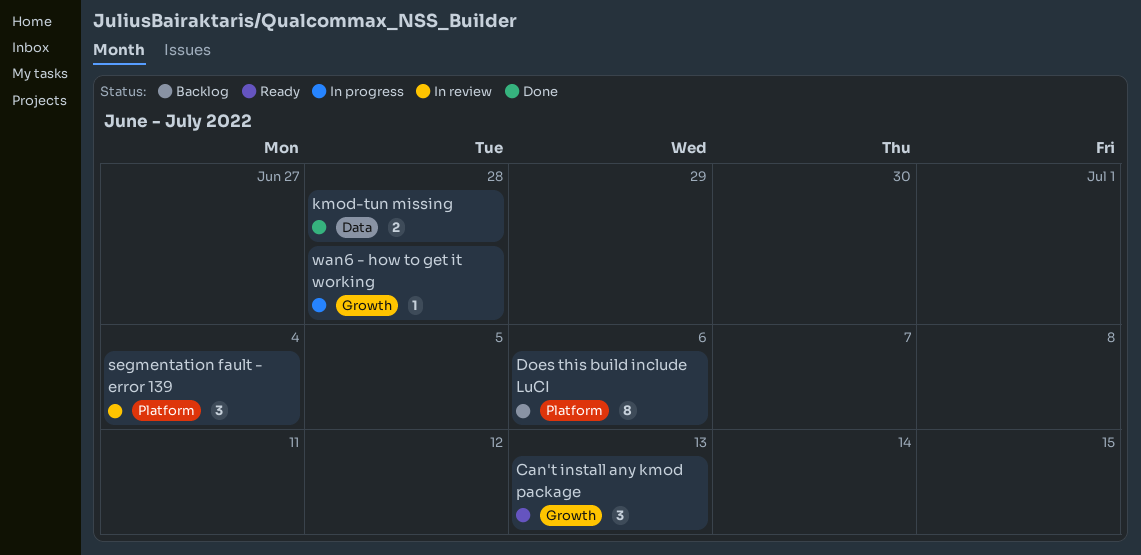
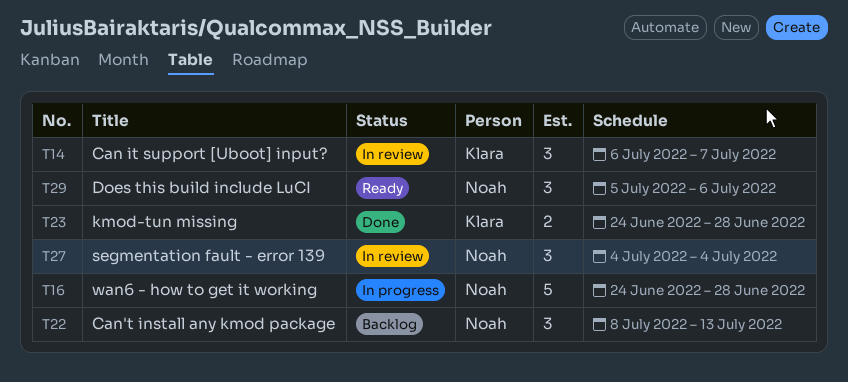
Can it support [Uboot] input?: none -> present
Can't install any kmod package, status: Ready -> Backlog
Does this build include LuCI, status: Backlog -> Ready
Does this build include LuCI, estimate: 8 -> 3
wan6 - how to get it working, estimate: 1 -> 5

